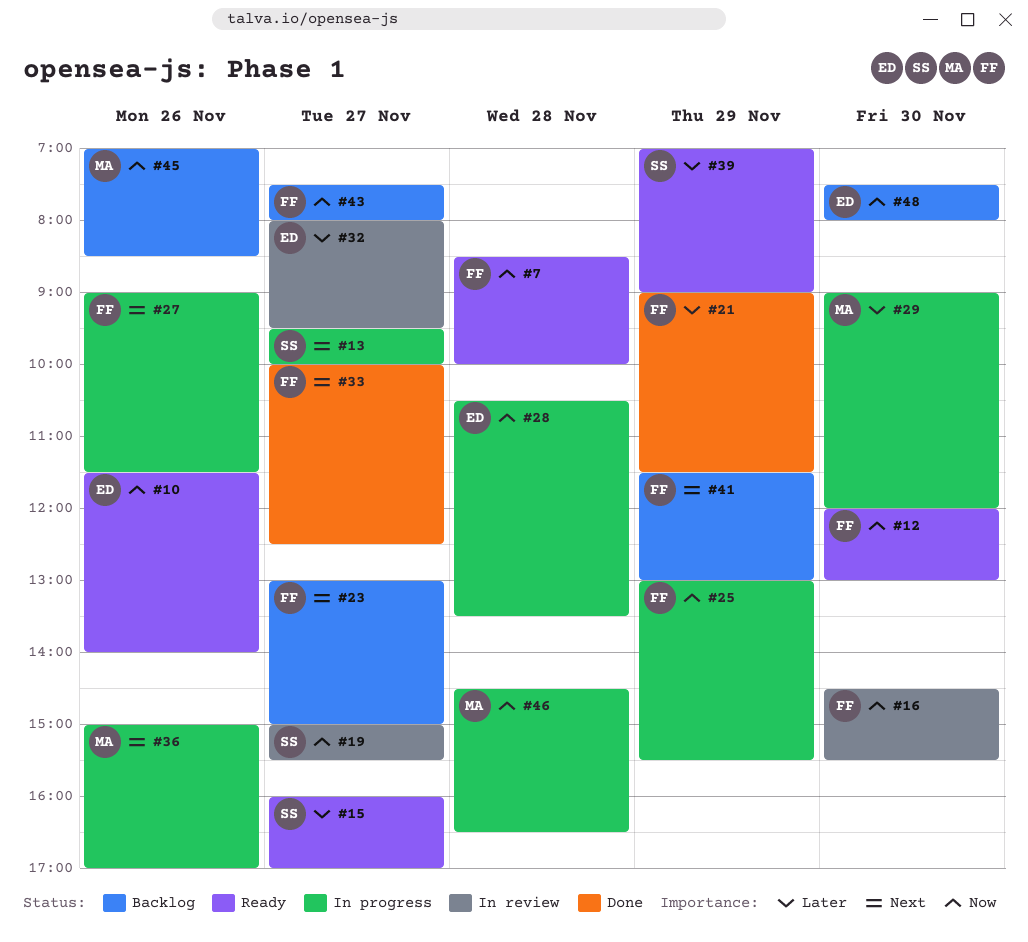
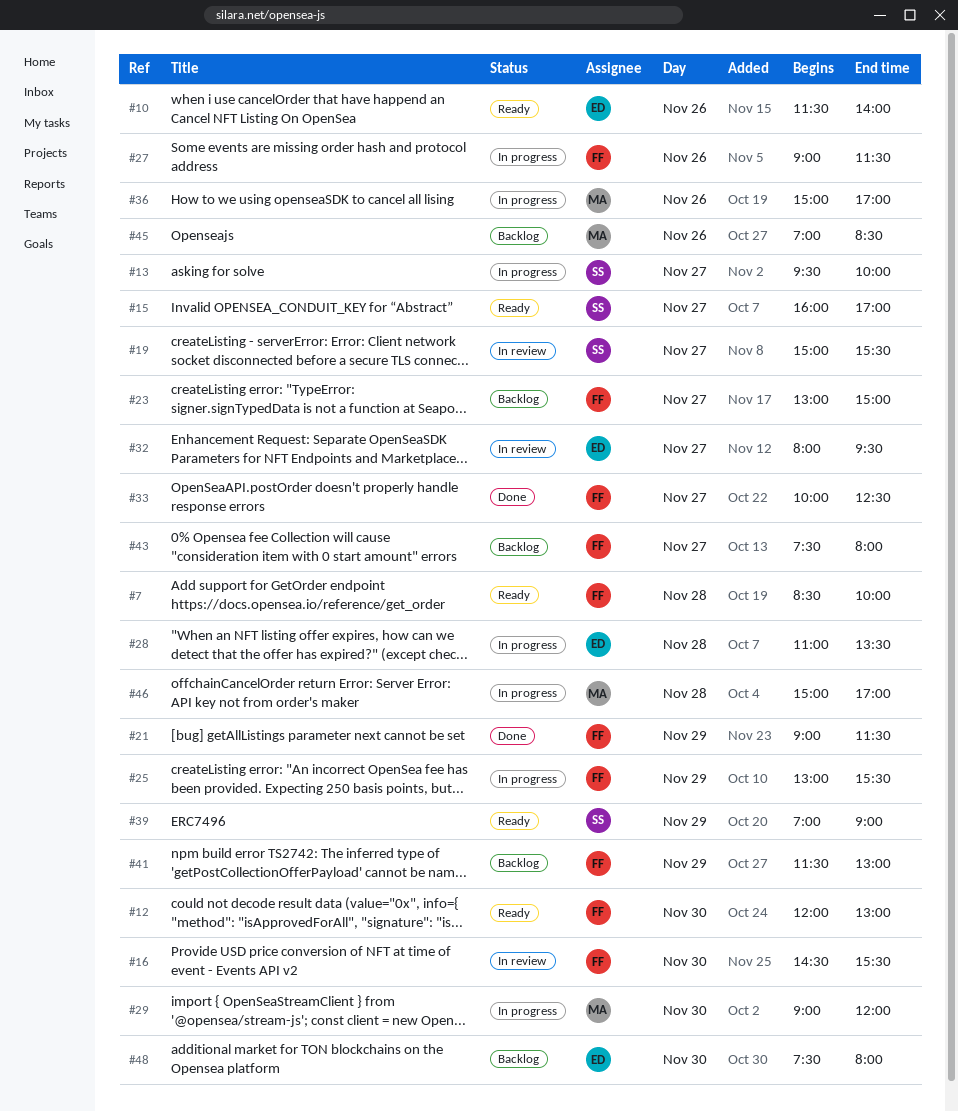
#28, begins: 10:30 -> 11:00
#46, begins: 14:30 -> 15:00
#46, ends: 16:30 -> 17:00

